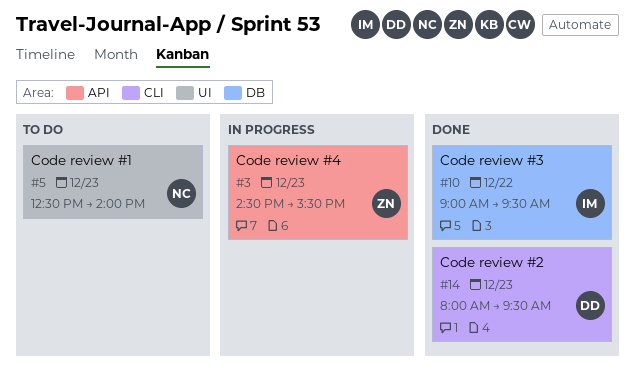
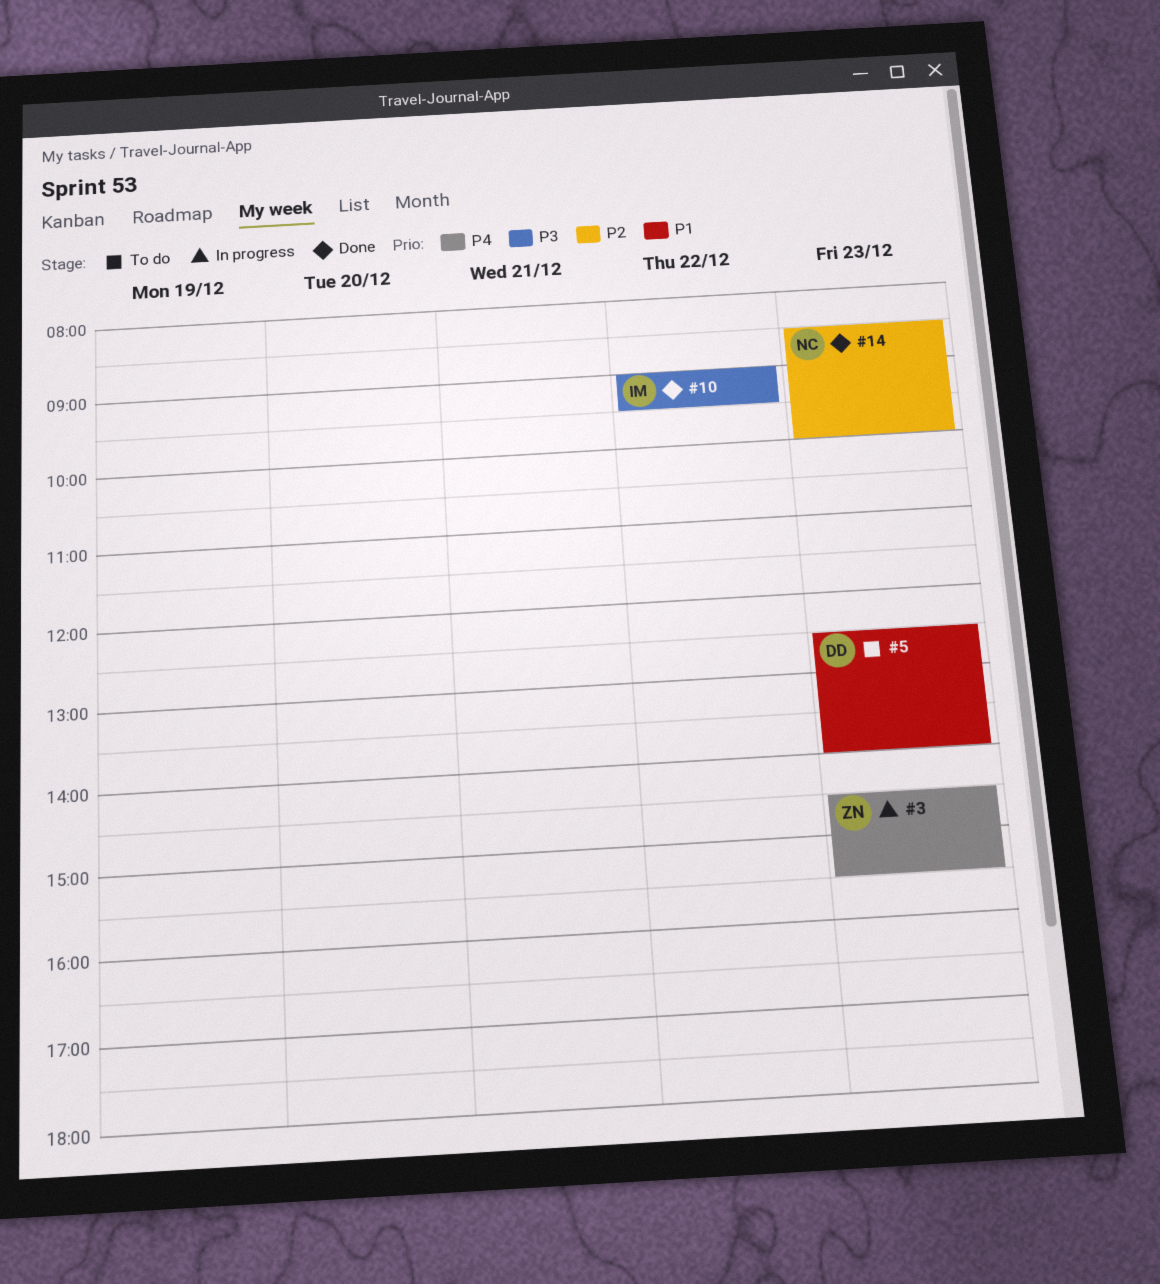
#5, owner: NC -> DD
#14, owner: DD -> NC
#14, begins: 08:00 -> 08:30
#14, ends: 09:30 -> 10:00

